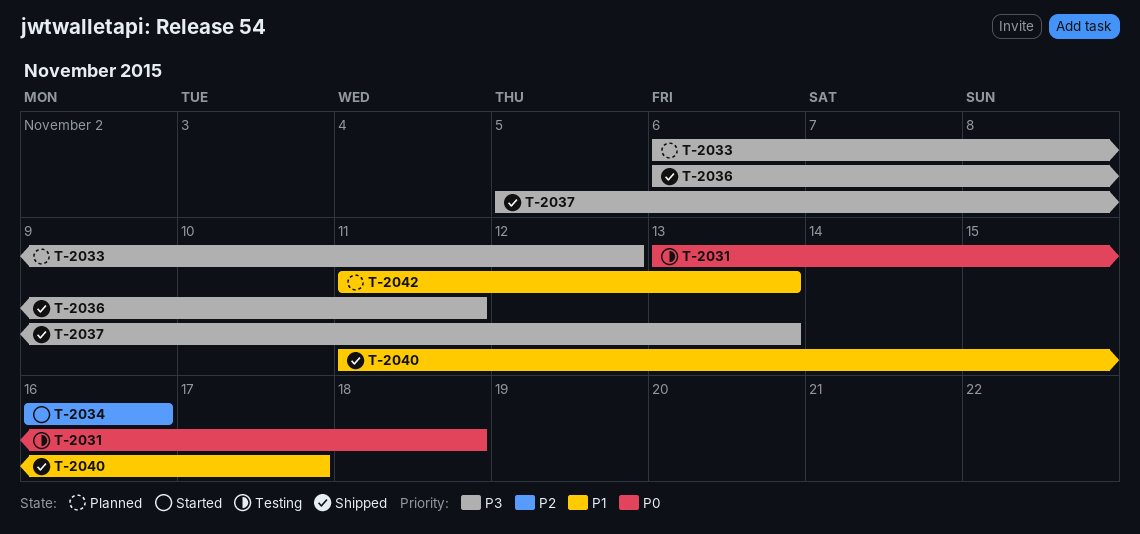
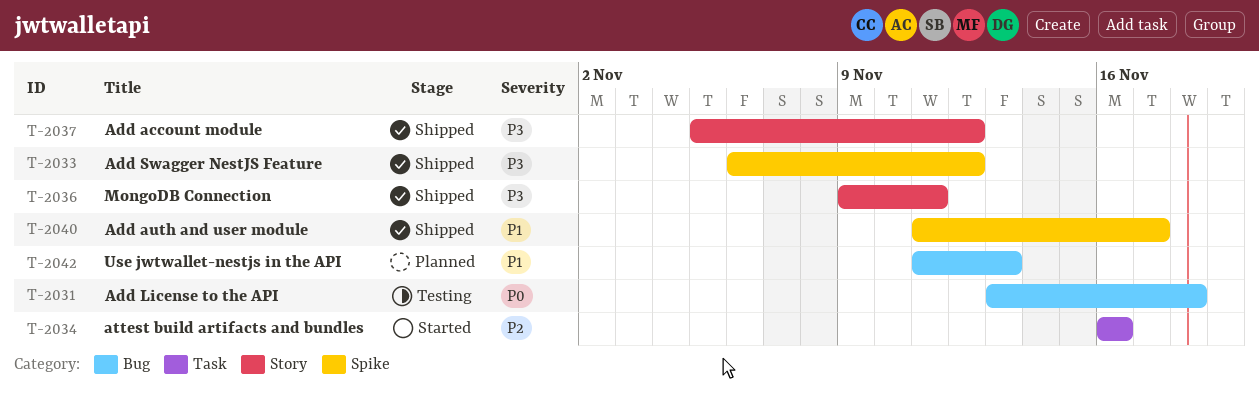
T-2033, status: Planned -> Shipped
T-2036, start: Nov 6 -> Nov 9
T-2037, due: Nov 13 -> Nov 12

